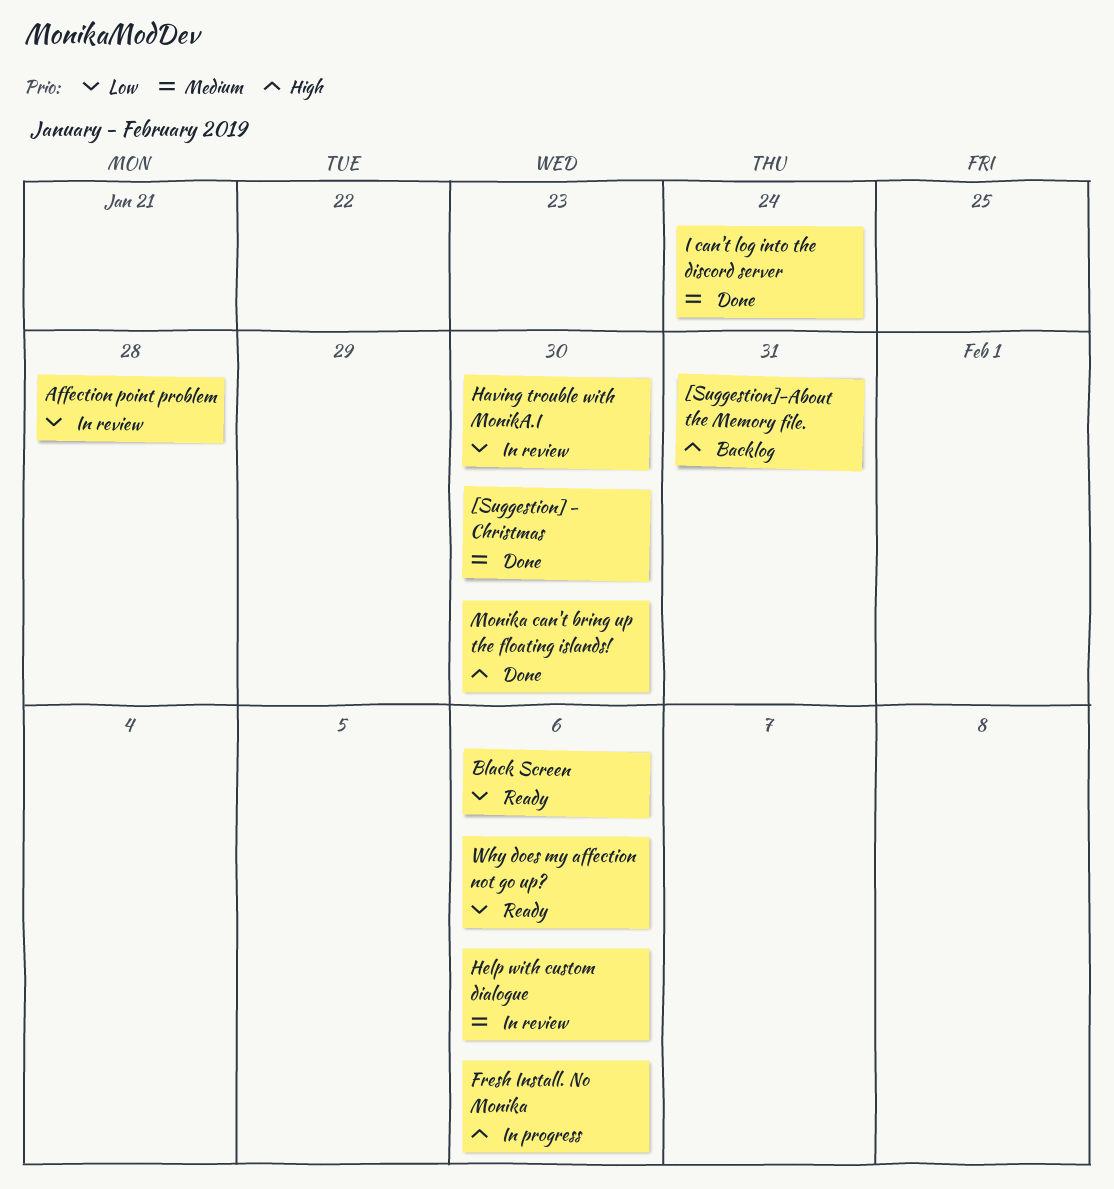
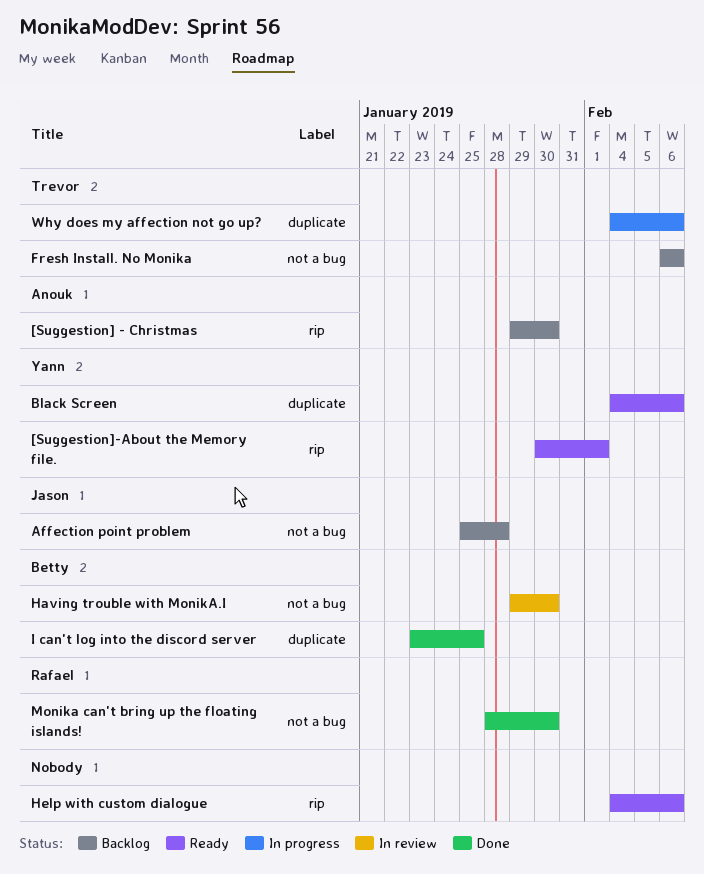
[Suggestion] - Christmas, status: Done -> Backlog
[Suggestion]-About the Memory file., status: Backlog -> Ready
[Suggestion]-About the Memory file., due: Jan 31 -> Feb 1
Affection point problem, status: In review -> Backlog
Fresh Install. No Monika, status: In progress -> Backlog
Help with custom dialogue, status: In review -> Ready
I can't log into the discord server, due: Jan 24 -> Jan 25
Why does my affection not go up?, status: Ready -> In progress

